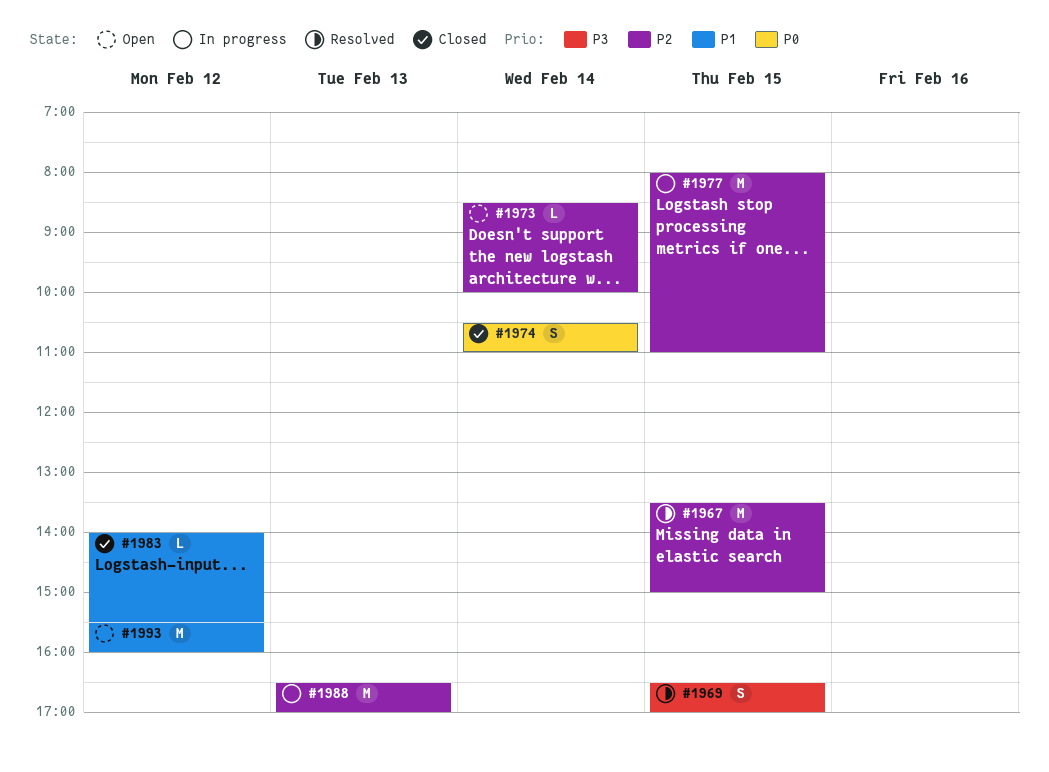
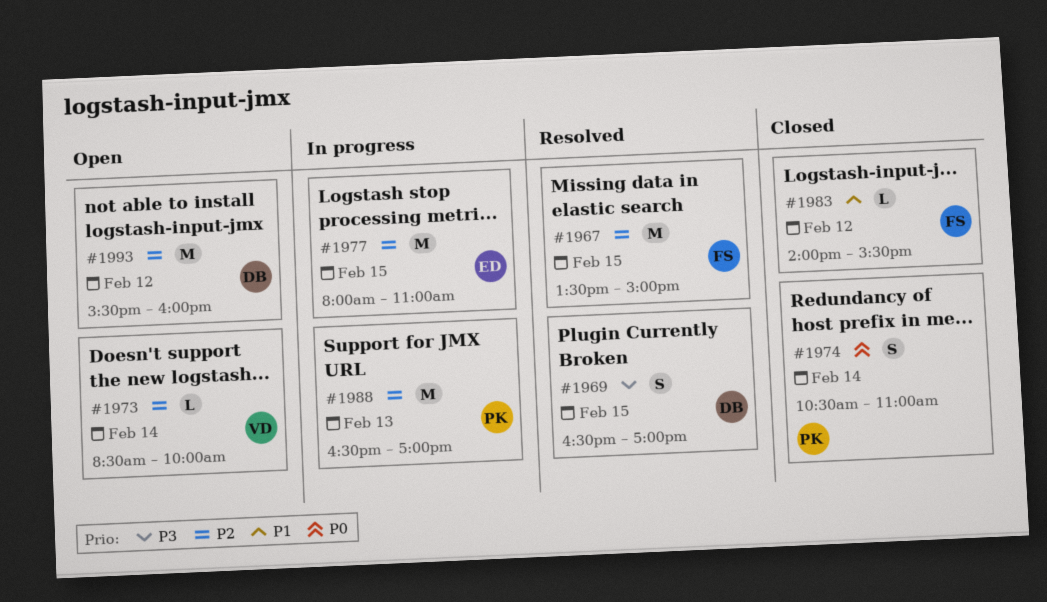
#1993, priority: P1 -> P2

